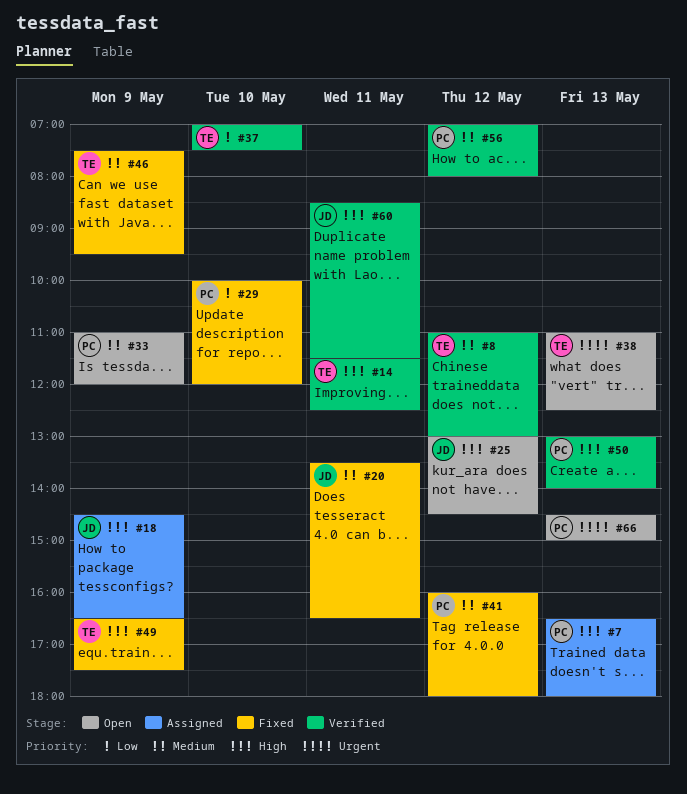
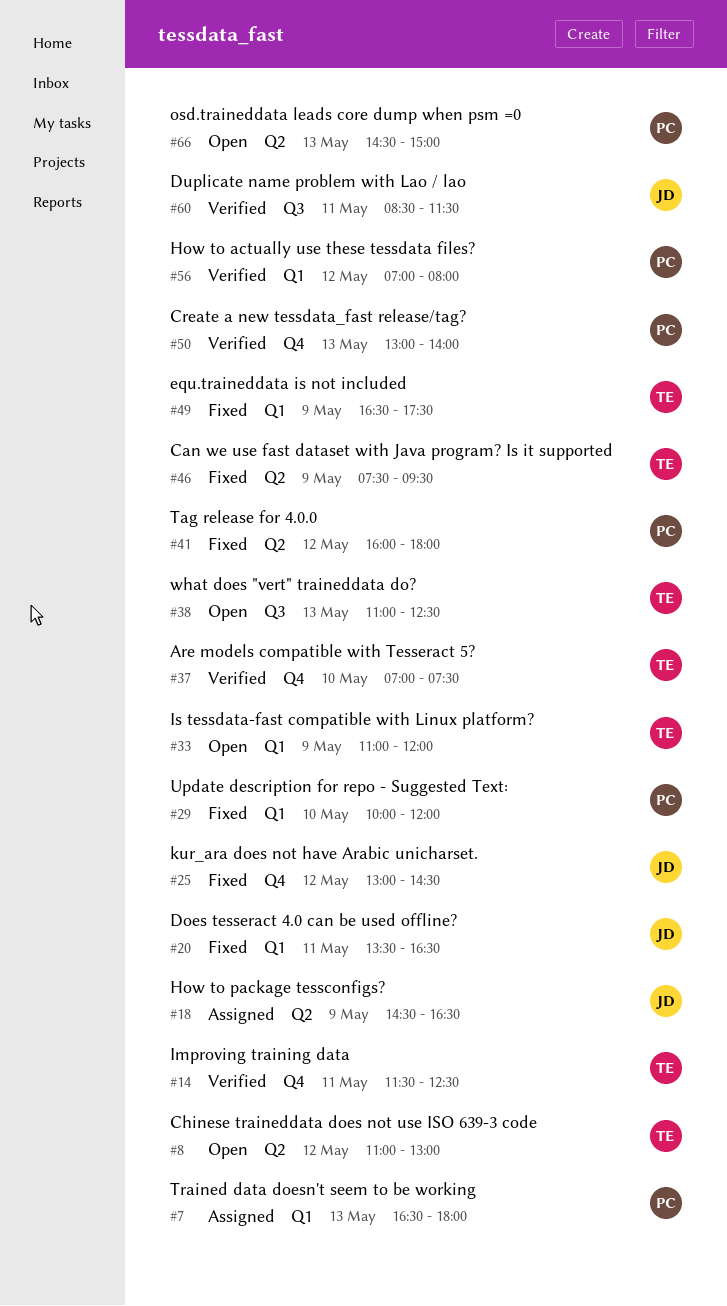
#8, status: Verified -> Open
#25, status: Open -> Fixed
#33, owner: PC -> TE

